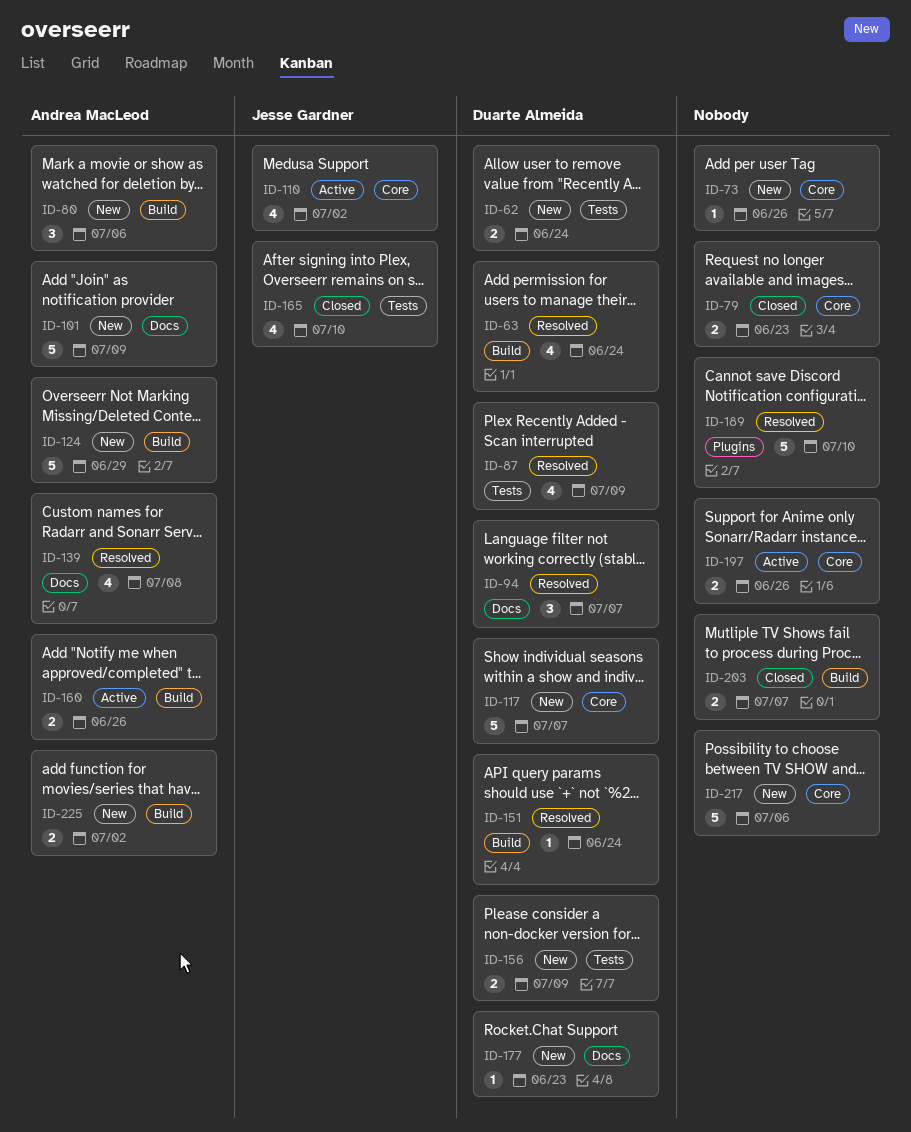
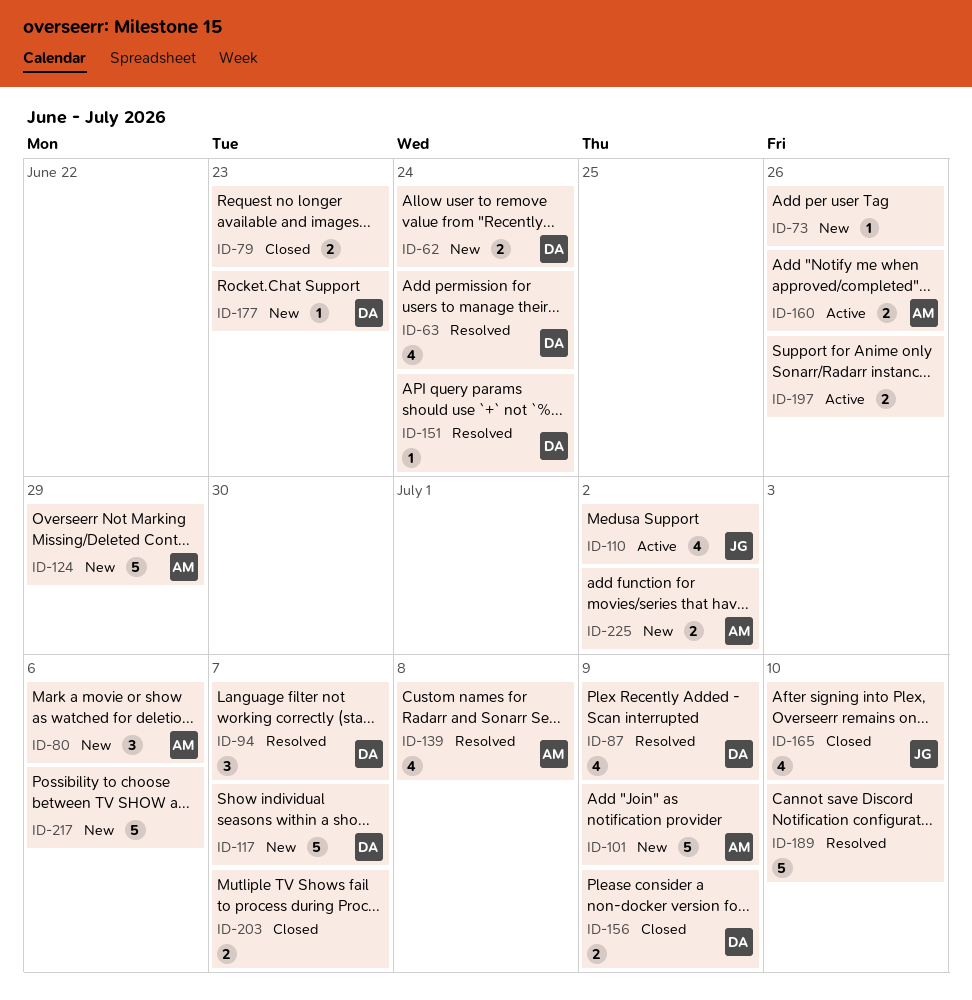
ID-156, status: New -> Closed

